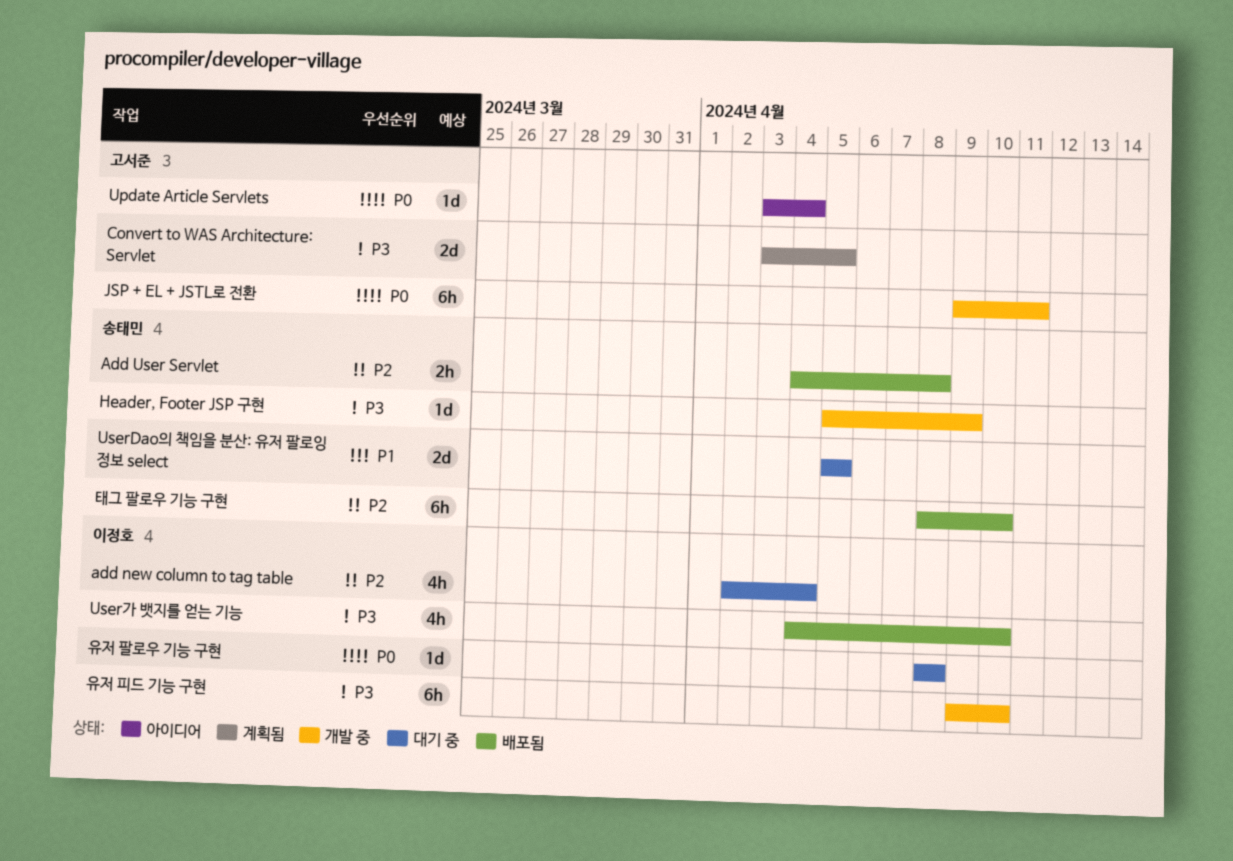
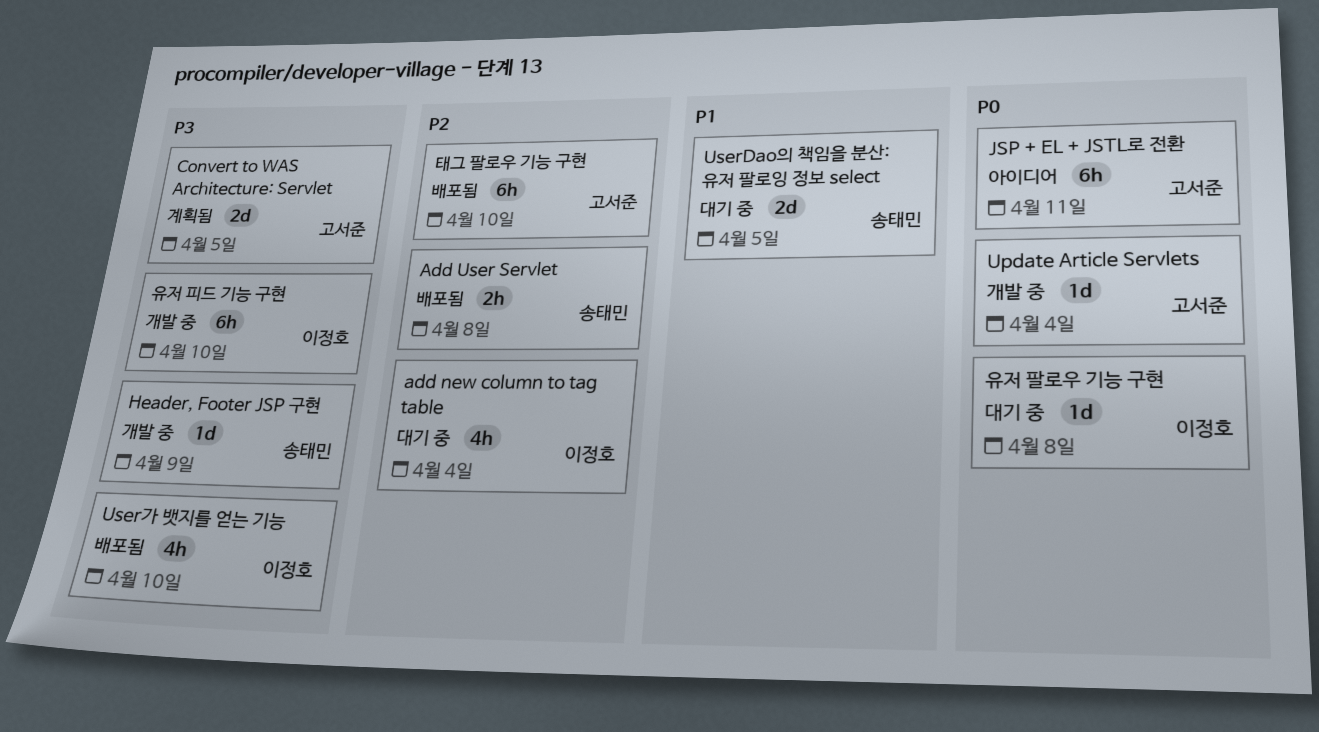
JSP + EL + JSTL로 전환, status: 개발 중 -> 아이디어
Update Article Servlets, status: 아이디어 -> 개발 중
태그 팔로우 기능 구현, owner: 송태민 -> 고서준

